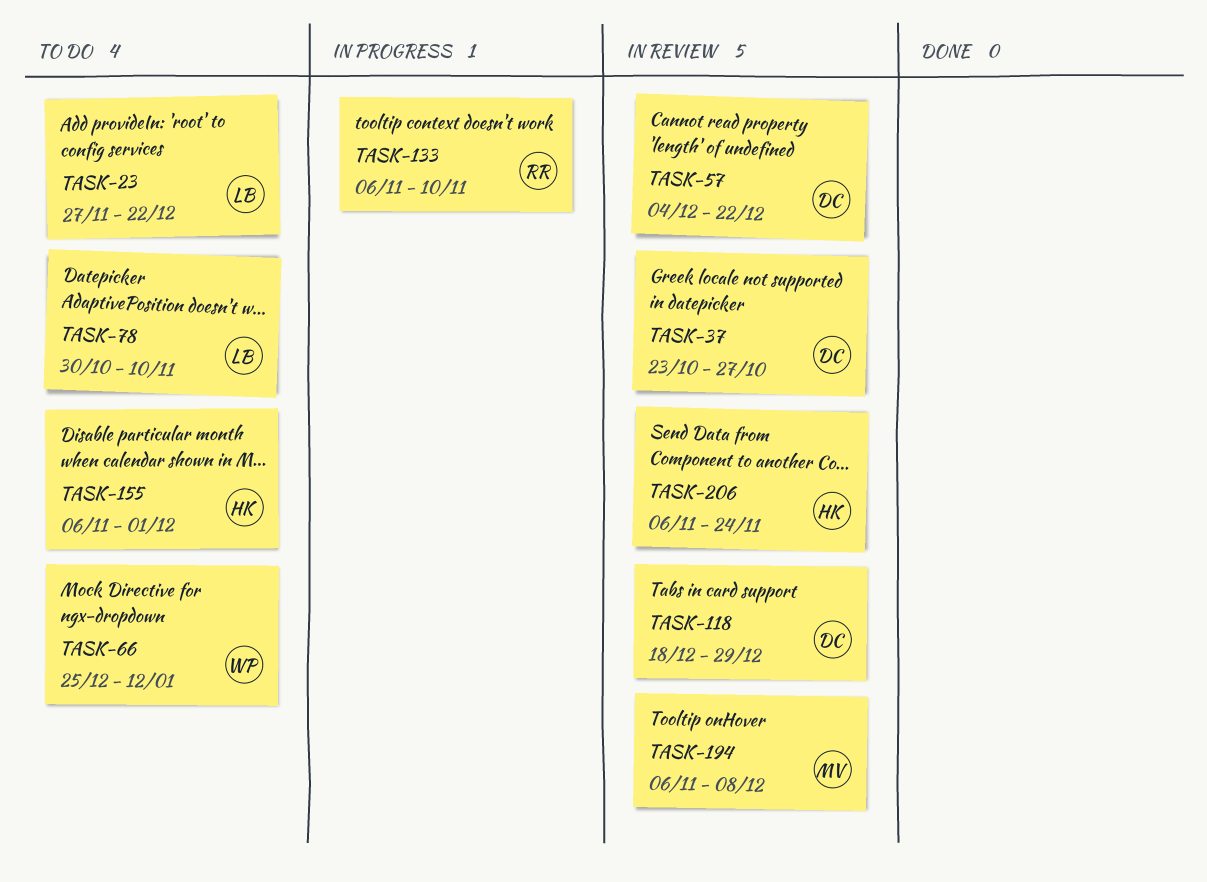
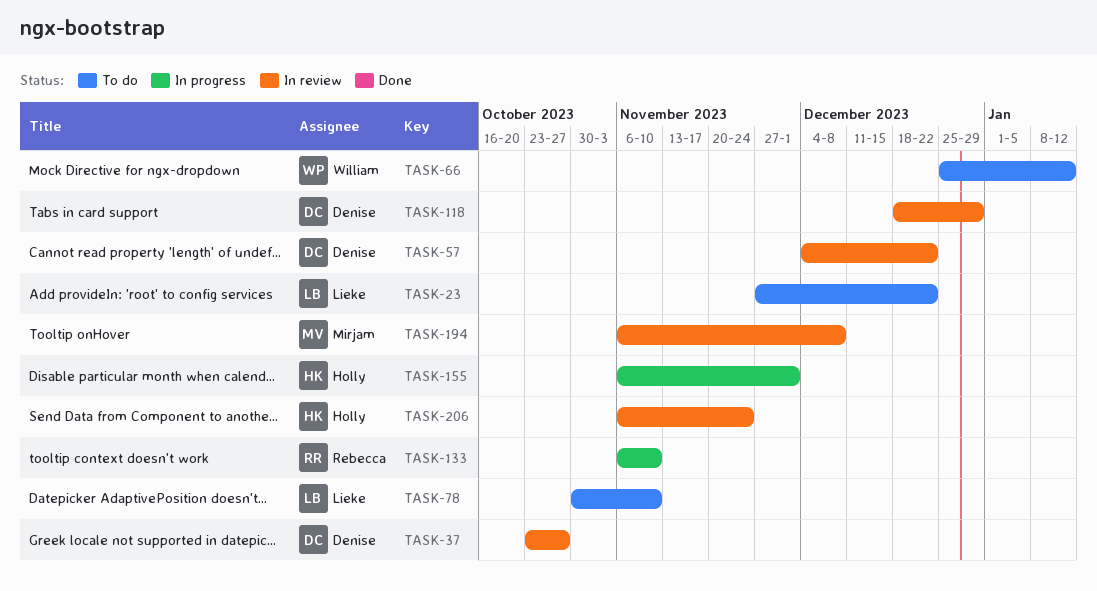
TASK-155, status: To do -> In progress

